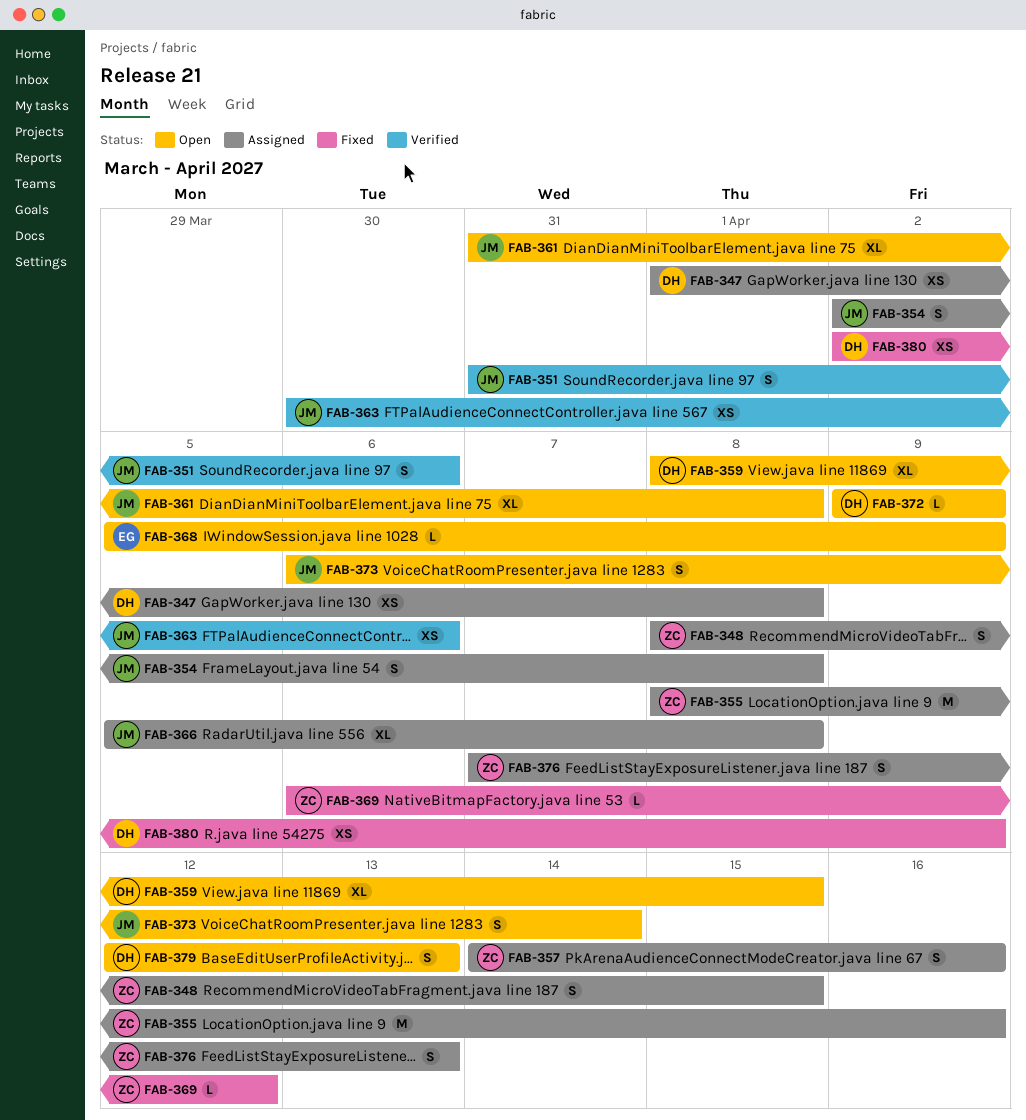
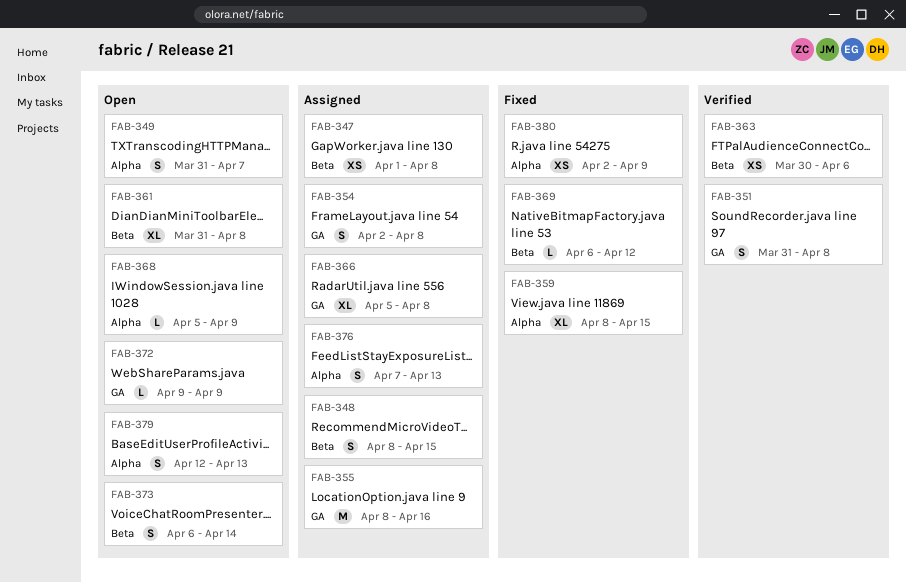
FAB-349: none -> present
FAB-351, due: Apr 6 -> Apr 8
FAB-357: present -> none
FAB-359, status: Open -> Fixed

